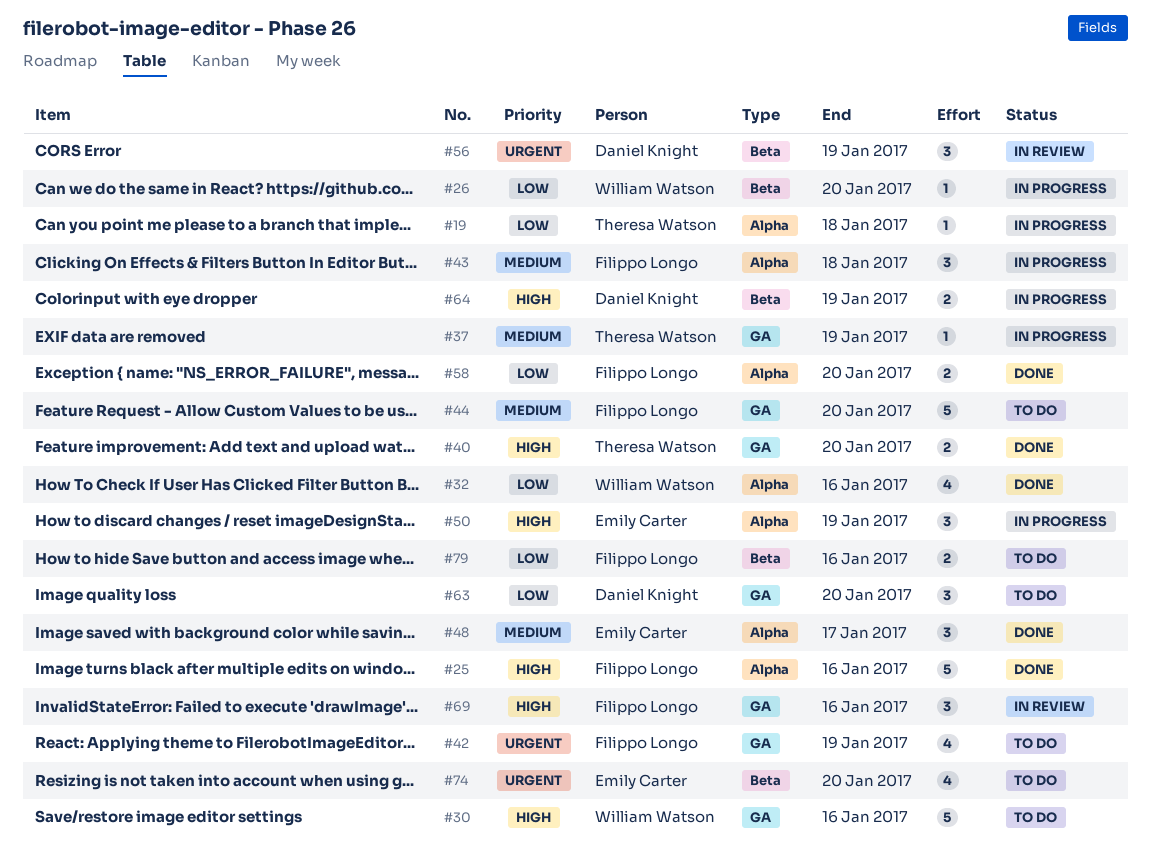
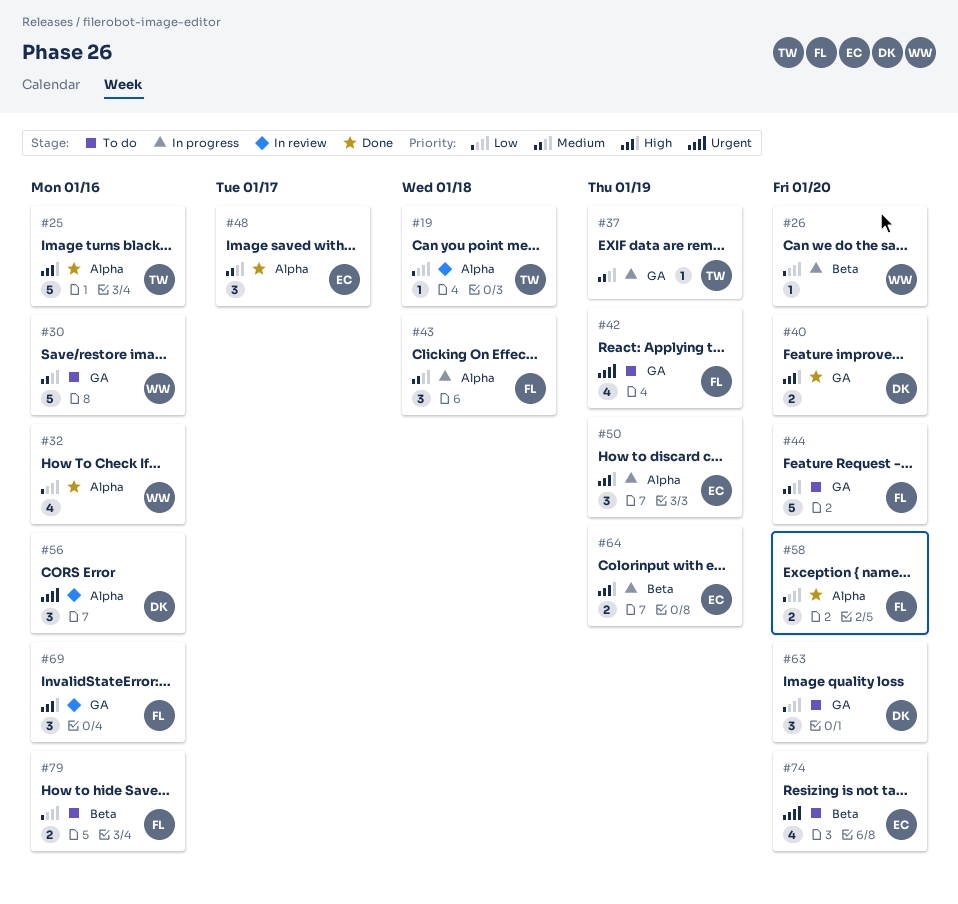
#19, status: In progress -> In review
#25, owner: Filippo Longo -> Theresa Watson
#30, priority: High -> Medium
#40, owner: Theresa Watson -> Daniel Knight
#56, label: Beta -> Alpha
#56, due: Jan 19 -> Jan 16
#64, owner: Daniel Knight -> Emily Carter

